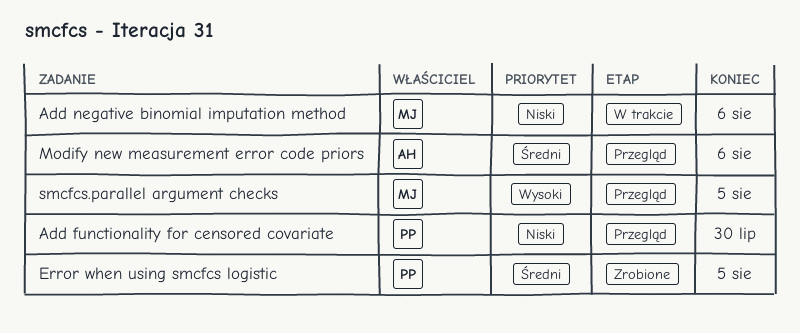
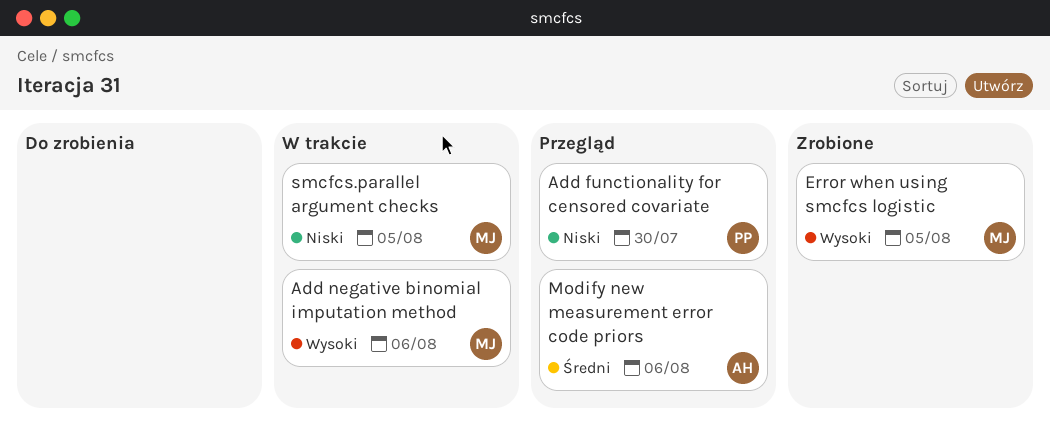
Add negative binomial imputation method, priority: Niski -> Wysoki
Error when using smcfcs logistic, owner: PP -> MJ
Error when using smcfcs logistic, priority: Średni -> Wysoki
smcfcs.parallel argument checks, status: Przegląd -> W trakcie
smcfcs.parallel argument checks, priority: Wysoki -> Niski

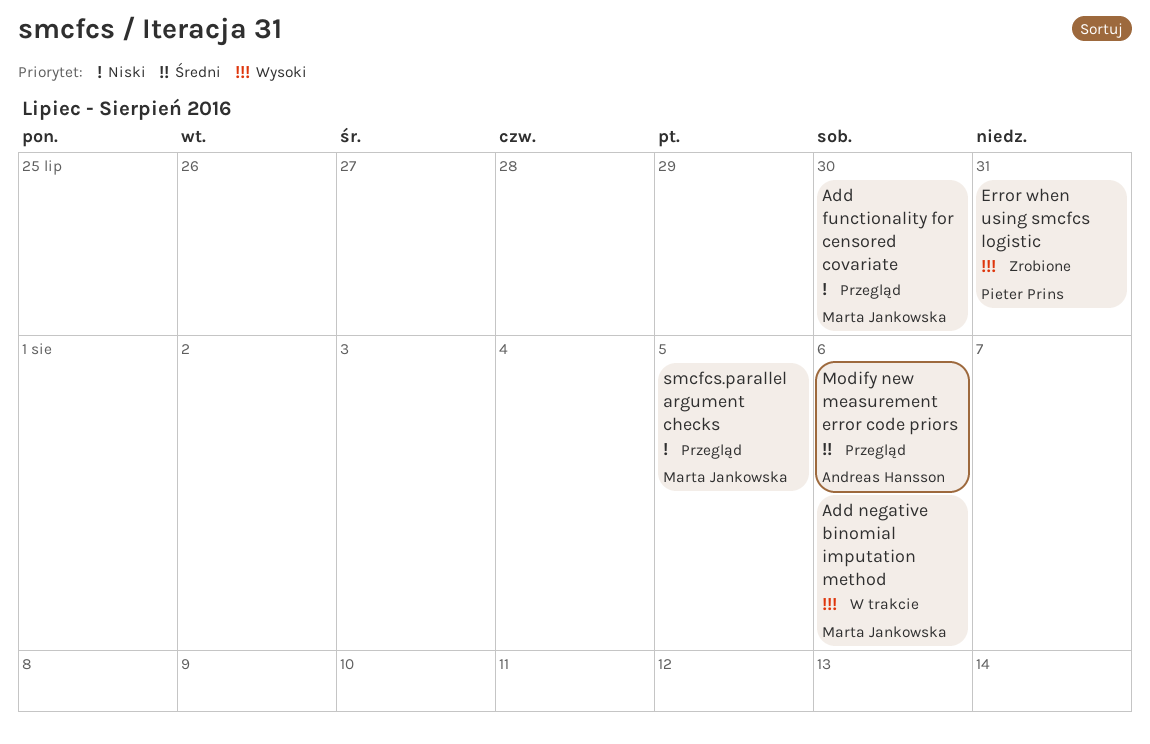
Add functionality for censored covariate, owner: Pieter Prins -> Marta Jankowska
Error when using smcfcs logistic, owner: Marta Jankowska -> Pieter Prins
Error when using smcfcs logistic, due: Aug 5 -> Jul 31
smcfcs.parallel argument checks, status: W trakcie -> Przegląd

